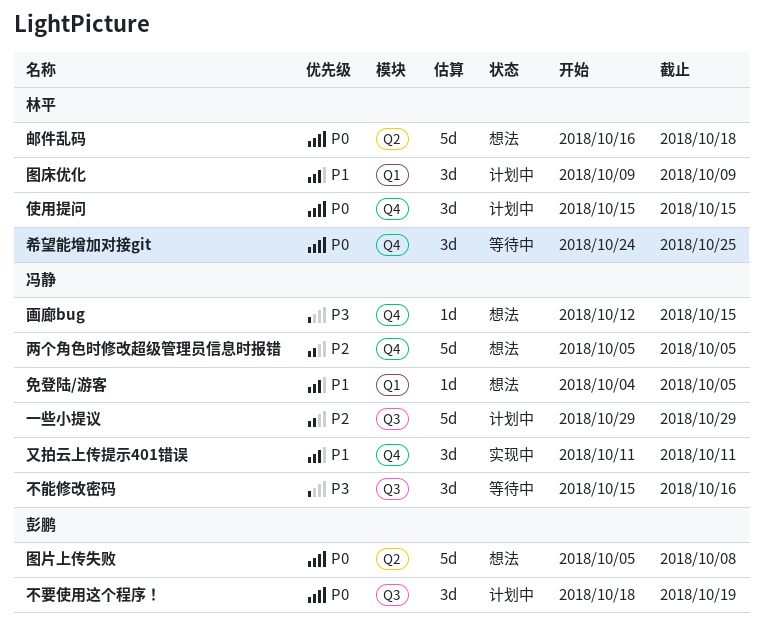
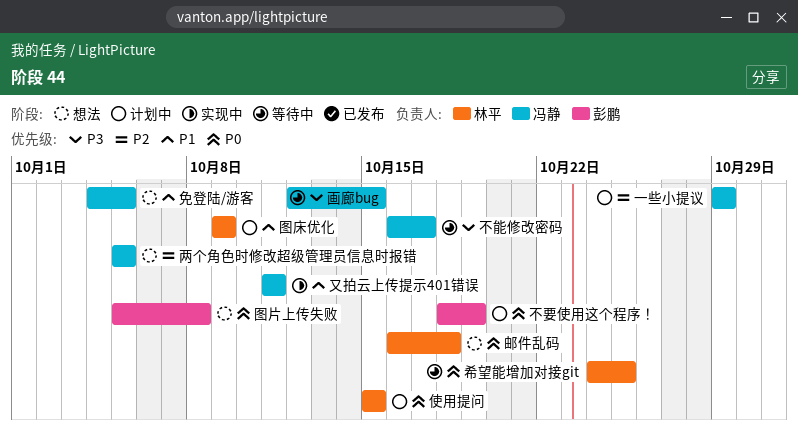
不能修改密码, start: Oct 15 -> Oct 16
不能修改密码, due: Oct 16 -> Oct 17
画廊bug, status: 想法 -> 等待中

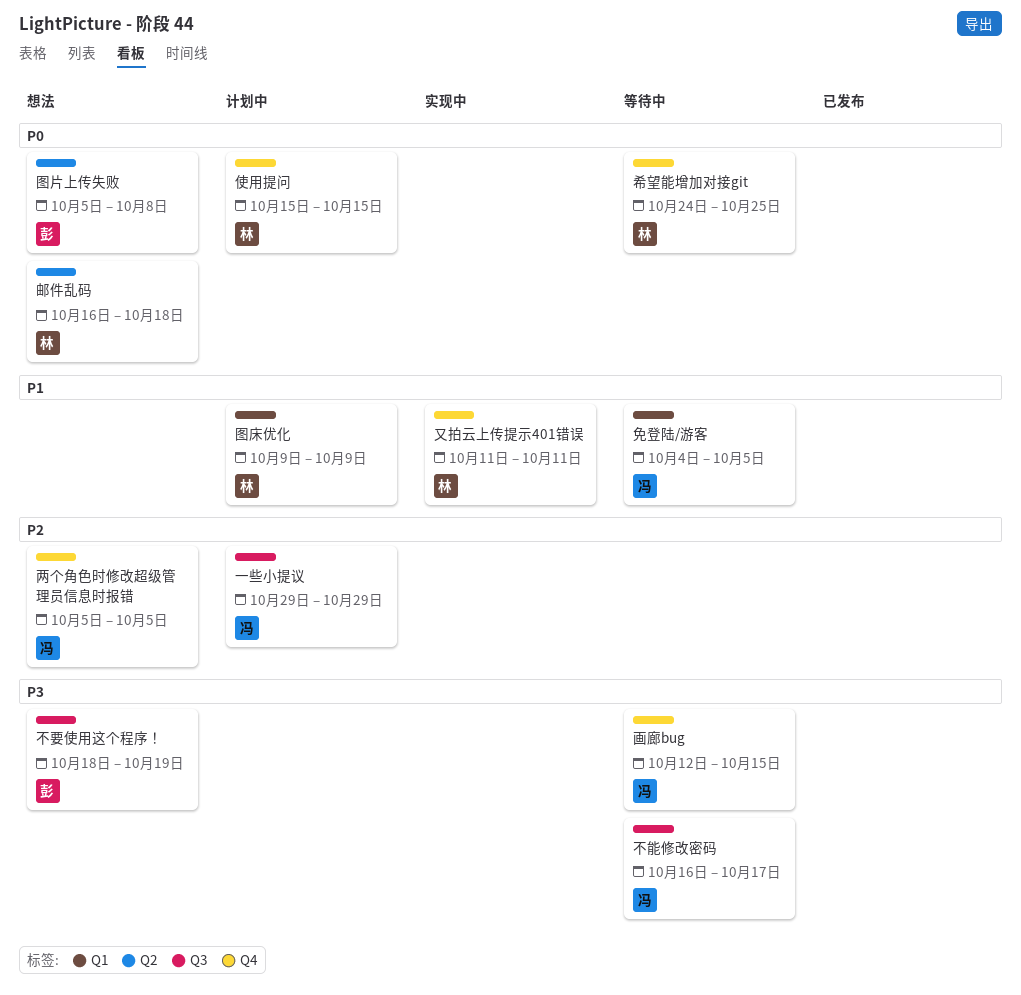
不要使用这个程序！, status: 计划中 -> 想法
不要使用这个程序！, priority: P0 -> P3
免登陆/游客, status: 想法 -> 等待中
又拍云上传提示401错误, owner: 冯静 -> 林平

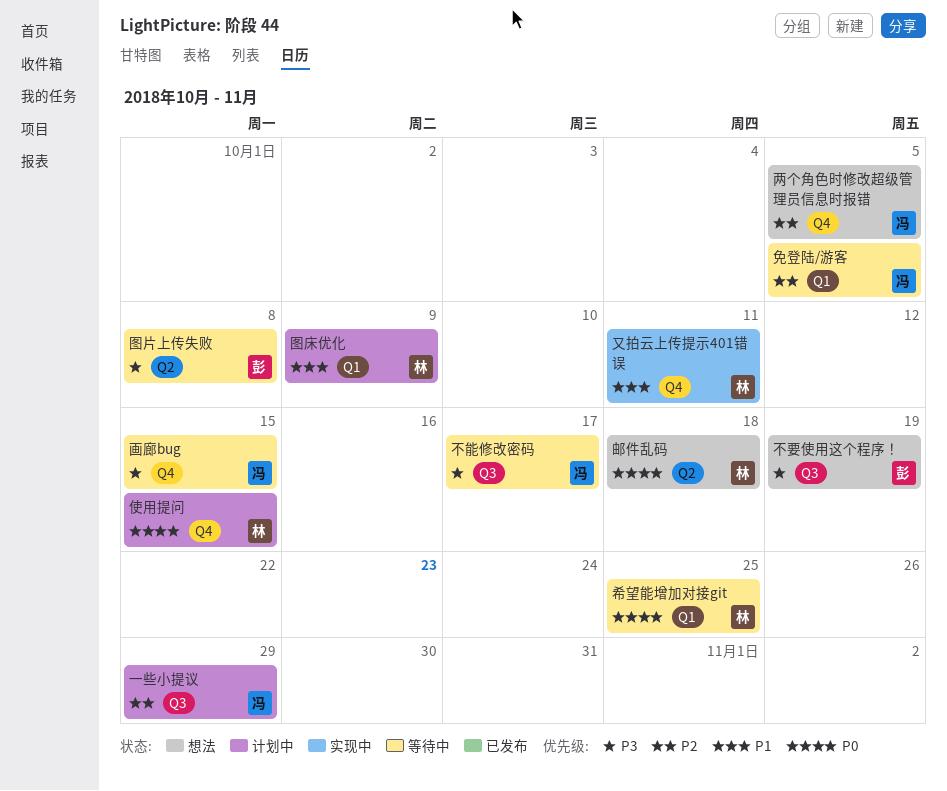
免登陆/游客, priority: P1 -> P2
图片上传失败, status: 想法 -> 等待中
图片上传失败, priority: P0 -> P3
希望能增加对接git, label: Q4 -> Q1

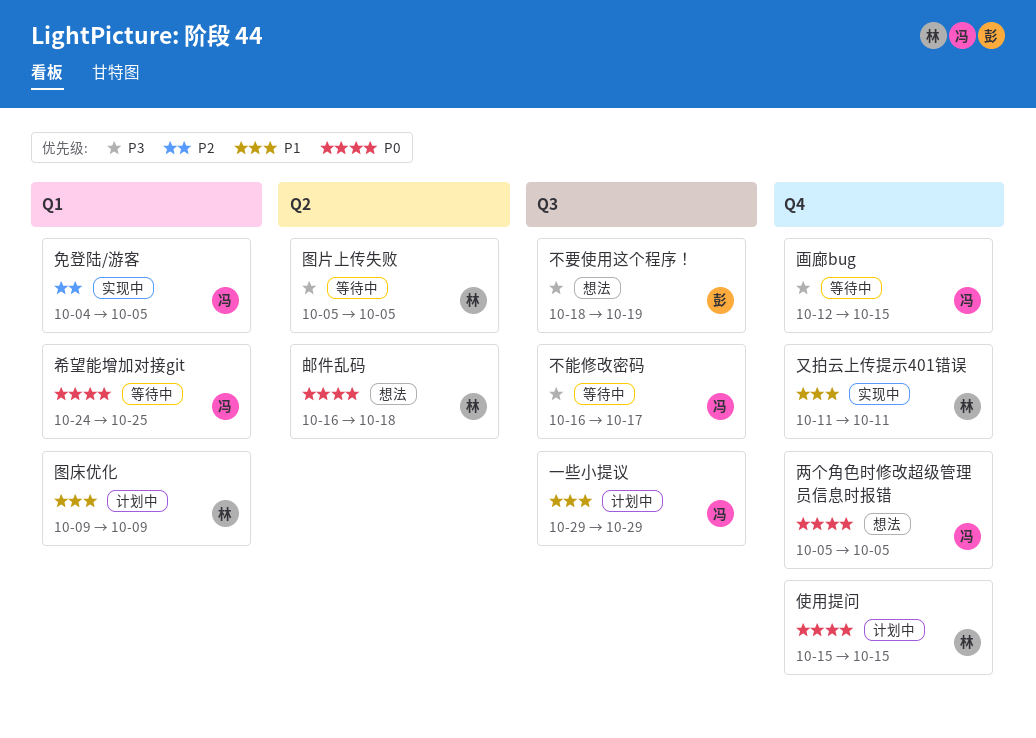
一些小提议, priority: P2 -> P1
两个角色时修改超级管理员信息时报错, priority: P2 -> P0
免登陆/游客, status: 等待中 -> 实现中
图片上传失败, owner: 彭 -> 林
图片上传失败, due: Oct 8 -> Oct 5
希望能增加对接git, owner: 林 -> 冯

